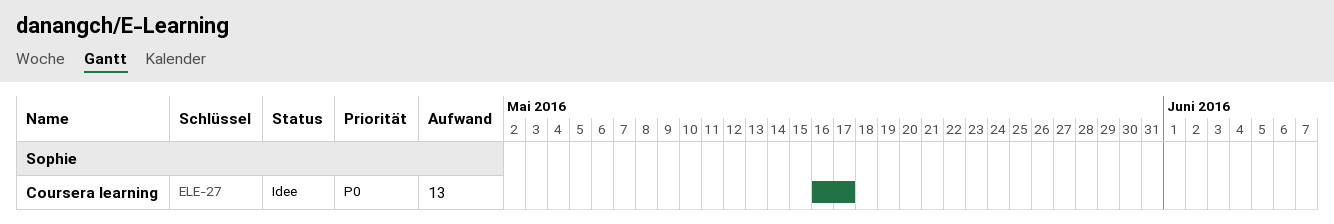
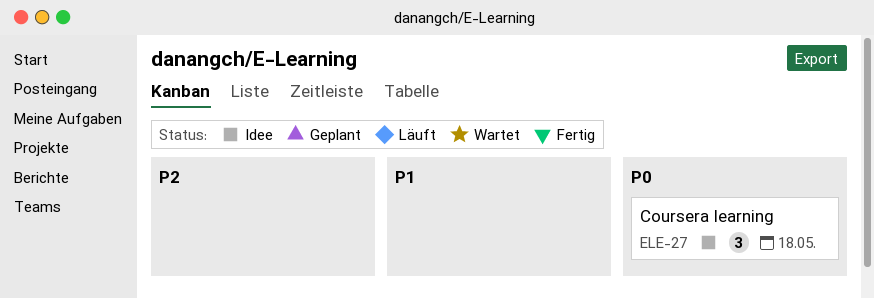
ELE-27, estimate: 13 -> 3
ELE-27, due: May 17 -> May 18

